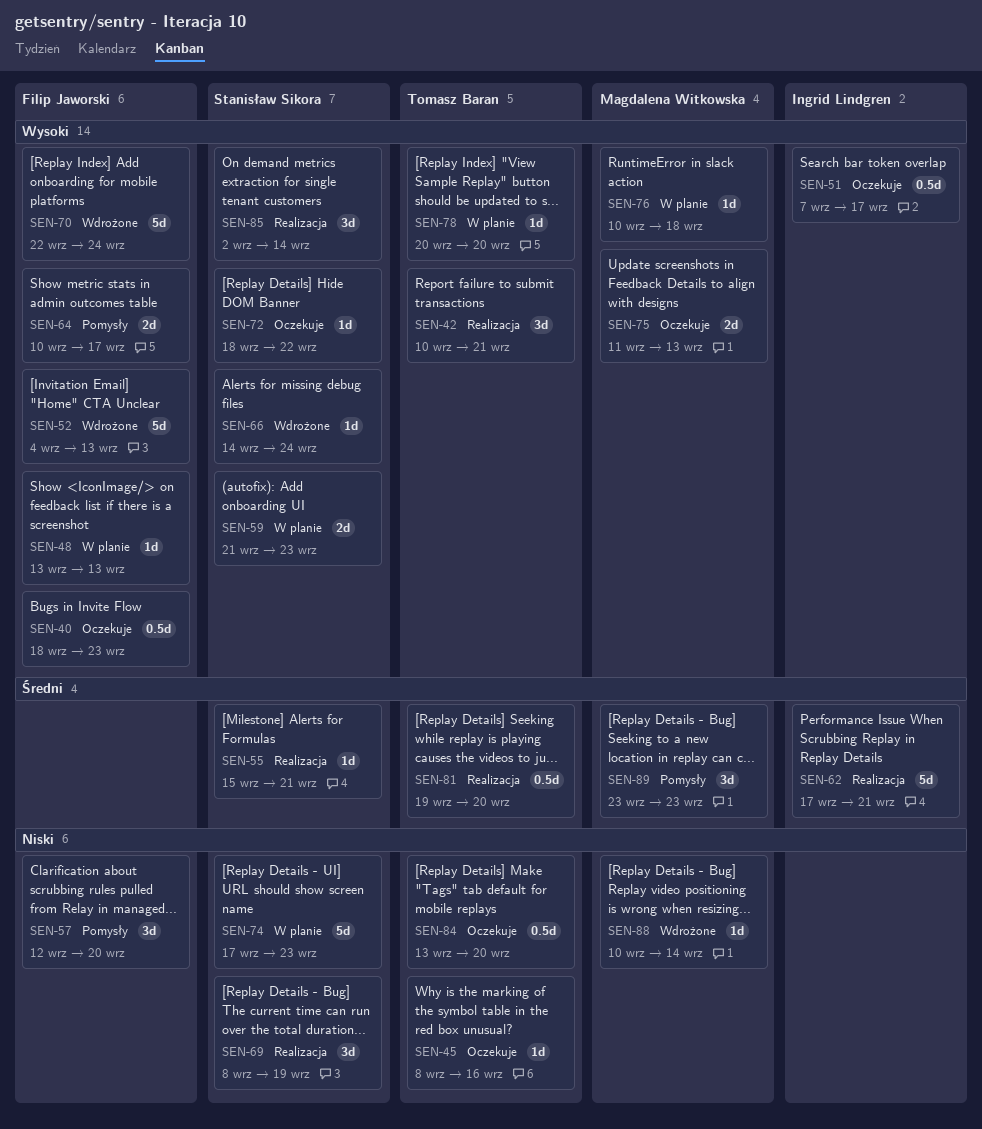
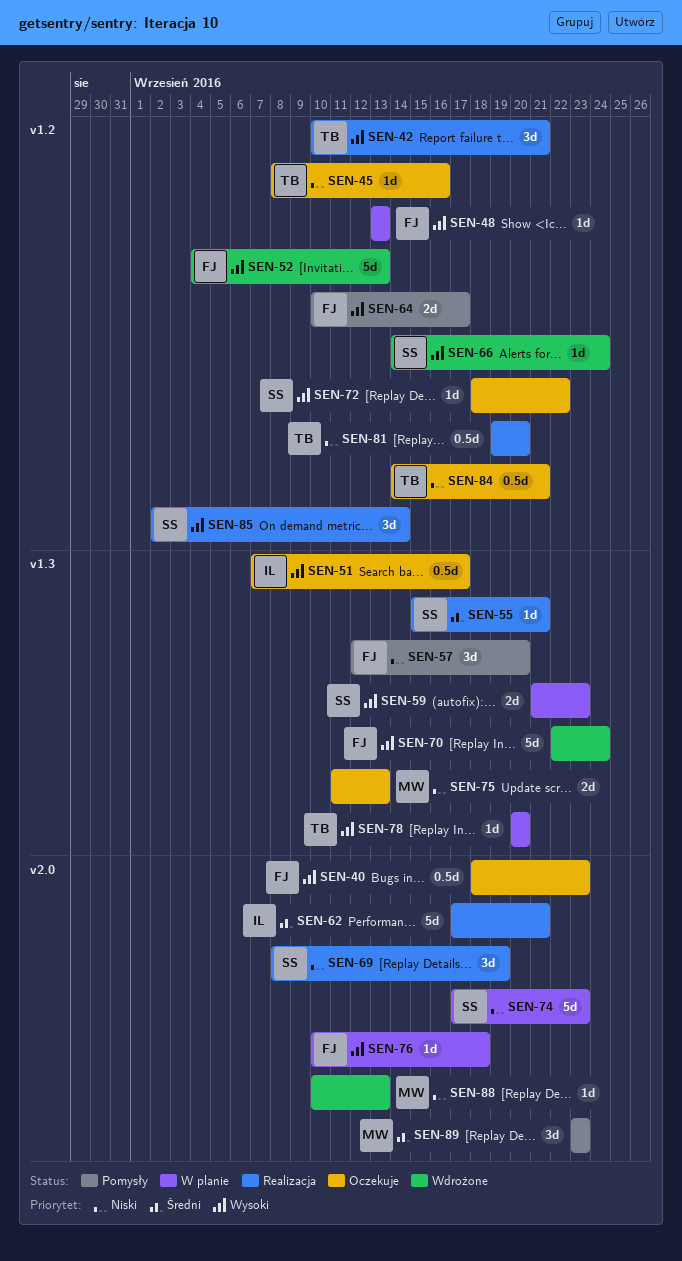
SEN-75, priority: Wysoki -> Niski
SEN-76, owner: Magdalena Witkowska -> Filip Jaworski
SEN-81, priority: Średni -> Niski
SEN-84, start: Sep 13 -> Sep 14
SEN-84, due: Sep 20 -> Sep 21
SEN-88, due: Sep 14 -> Sep 13

